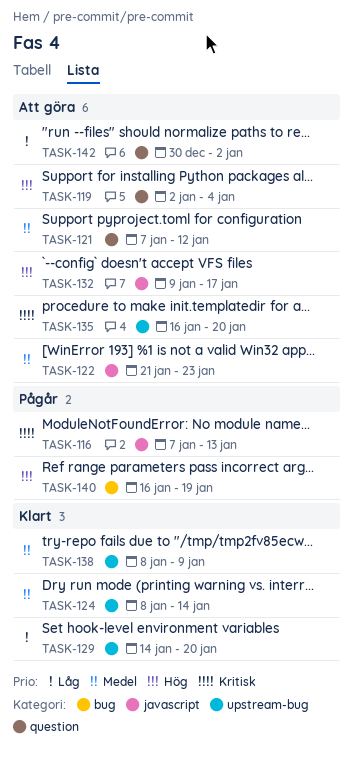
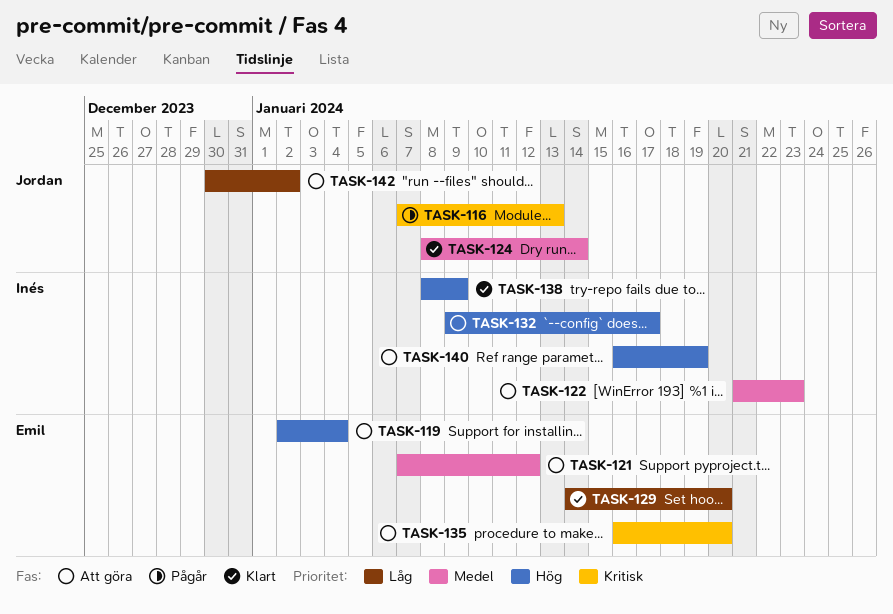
TASK-138, priority: Medel -> Hög
TASK-140, status: Pågår -> Att göra

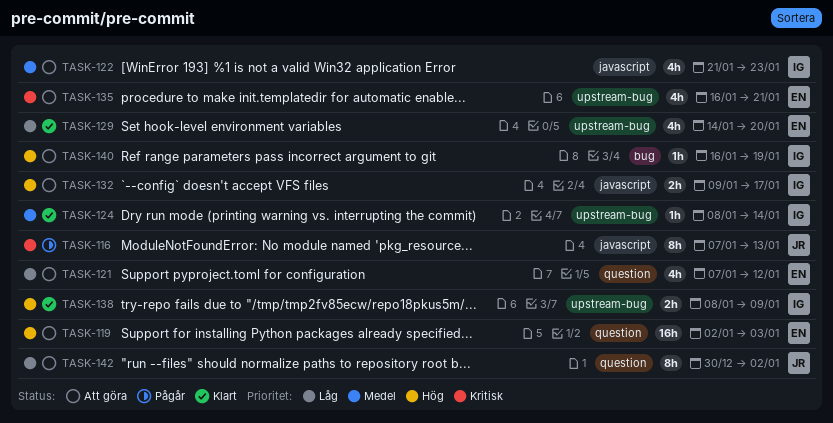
TASK-119, due: Jan 4 -> Jan 3
TASK-121, priority: Medel -> Låg
TASK-124, owner: Jordan -> Inés
TASK-135, due: Jan 20 -> Jan 21

